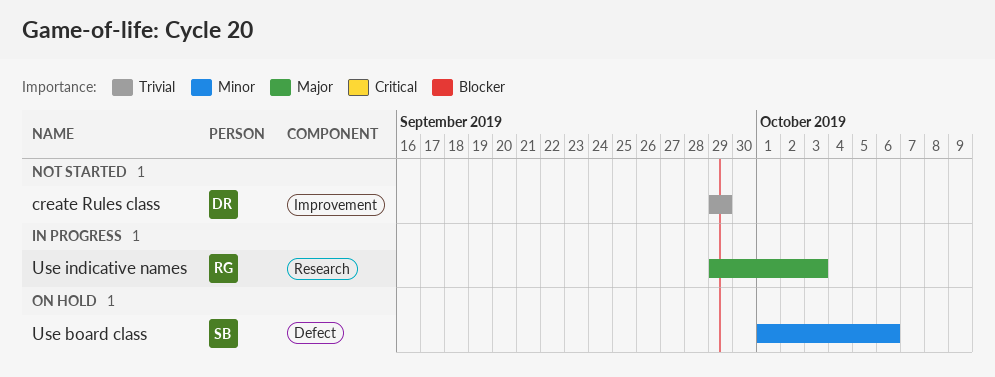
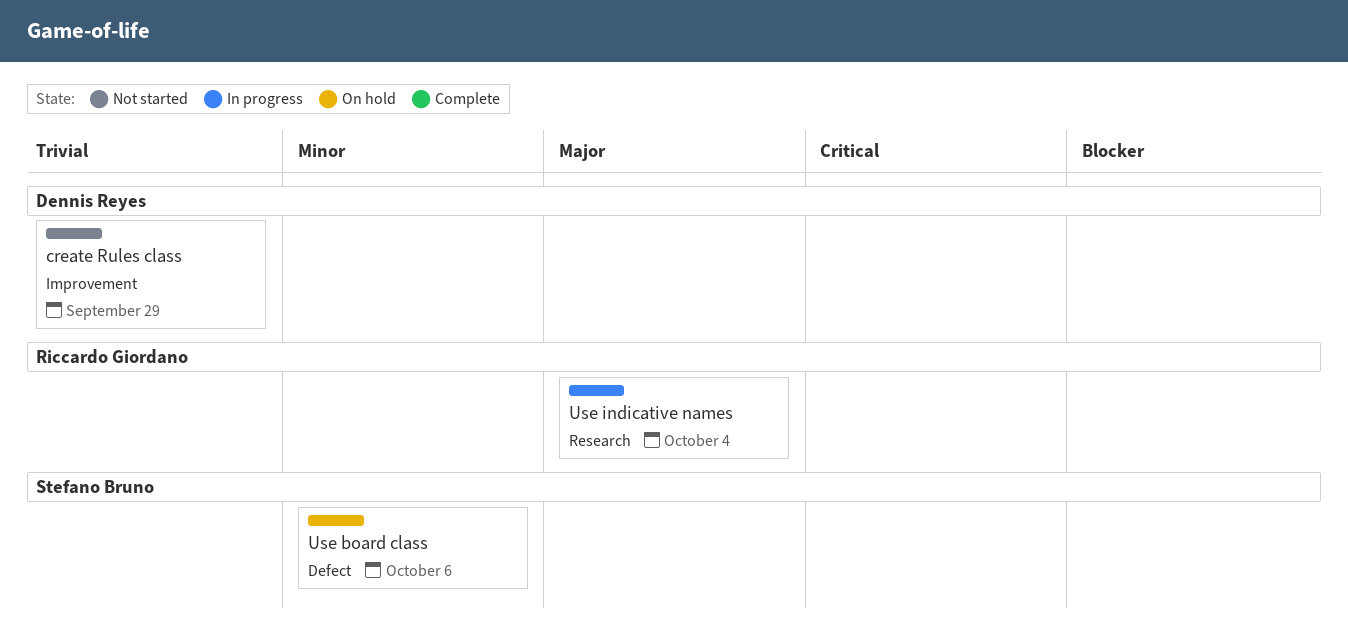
Use indicative names, due: Oct 3 -> Oct 4

